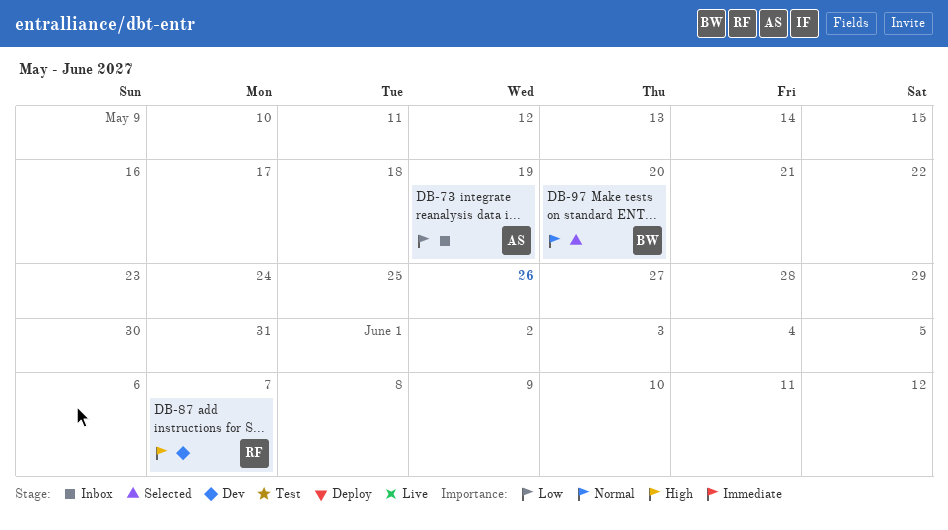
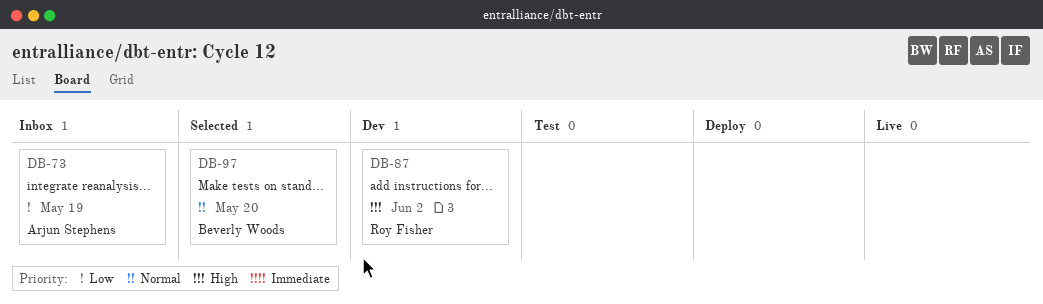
DB-87, due: Jun 7 -> Jun 2

